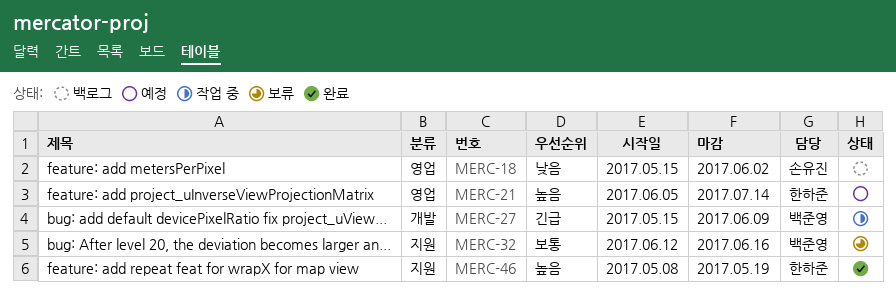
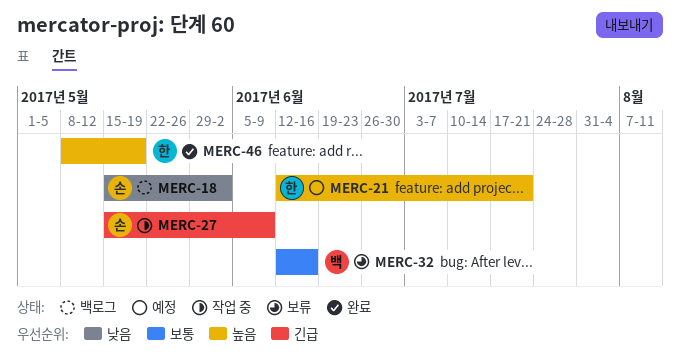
MERC-21, start: Jun 5 -> Jun 12
MERC-21, due: Jul 14 -> Jul 21
MERC-27, owner: 백준영 -> 손유진

